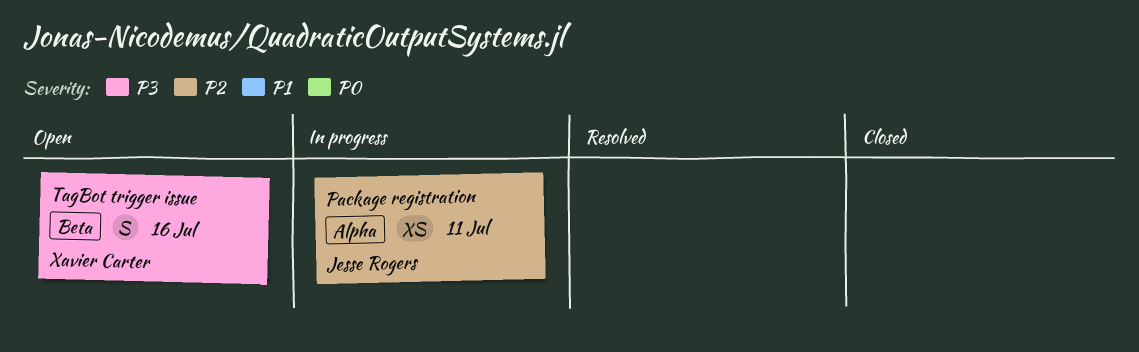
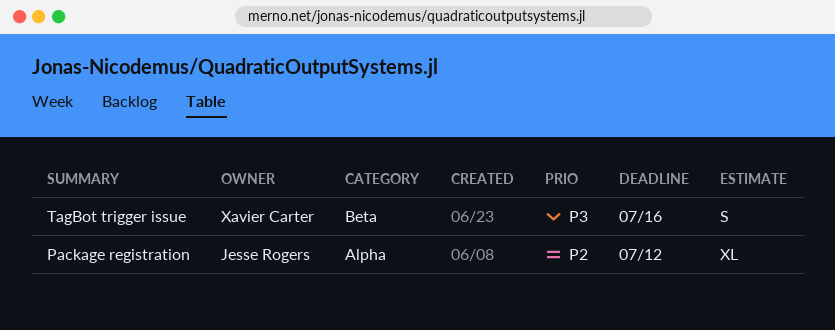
Package registration, estimate: XS -> XL
Package registration, due: Jul 11 -> Jul 12

